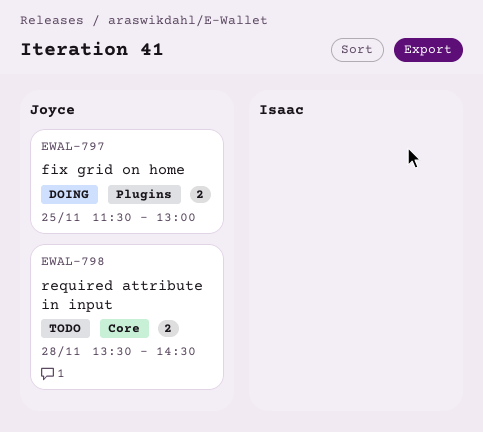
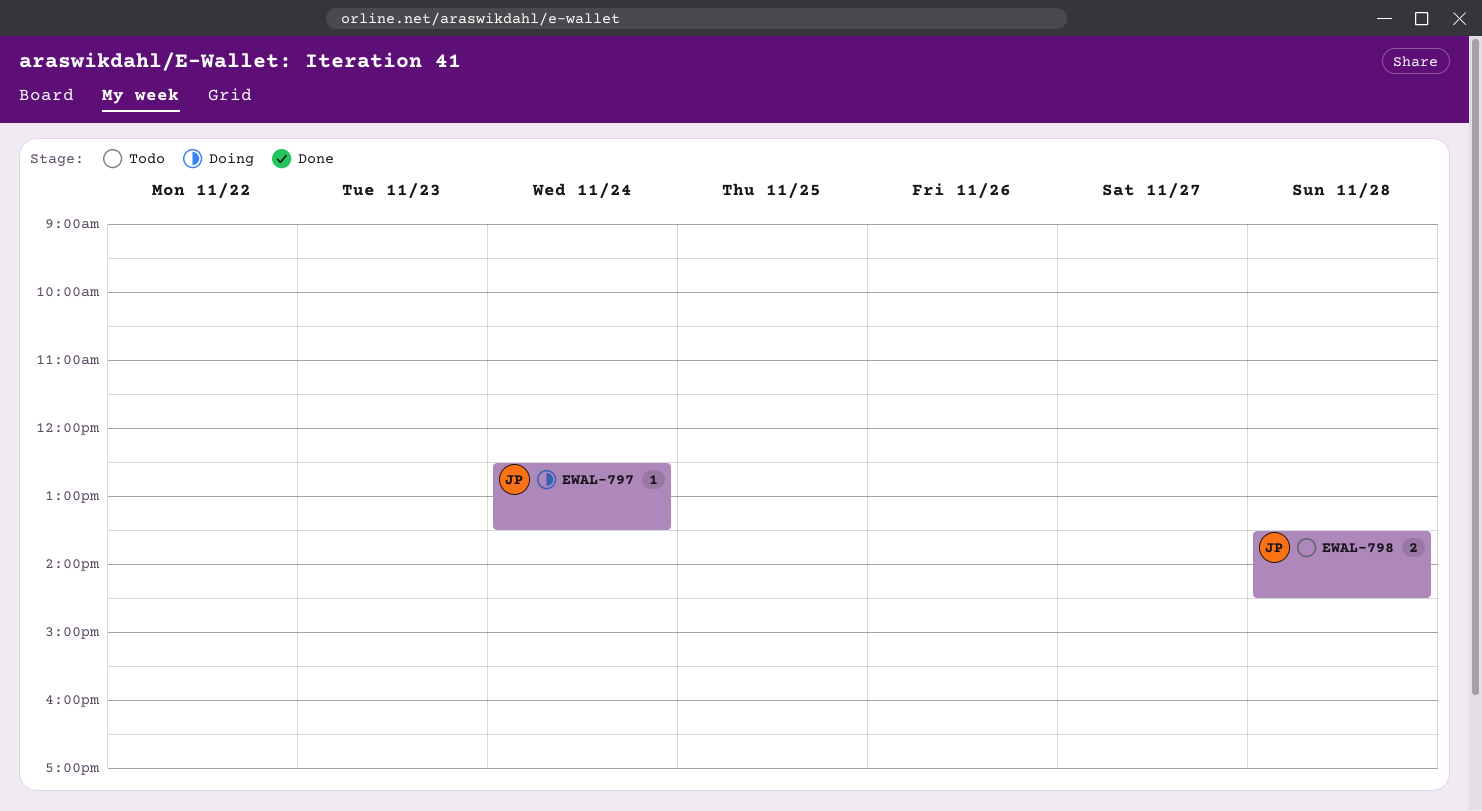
EWAL-797, estimate: 2 -> 1
EWAL-797, day: Nov 25 -> Nov 24
EWAL-797, begins: 11:30 -> 12:30
EWAL-797, ends: 13:00 -> 13:30

